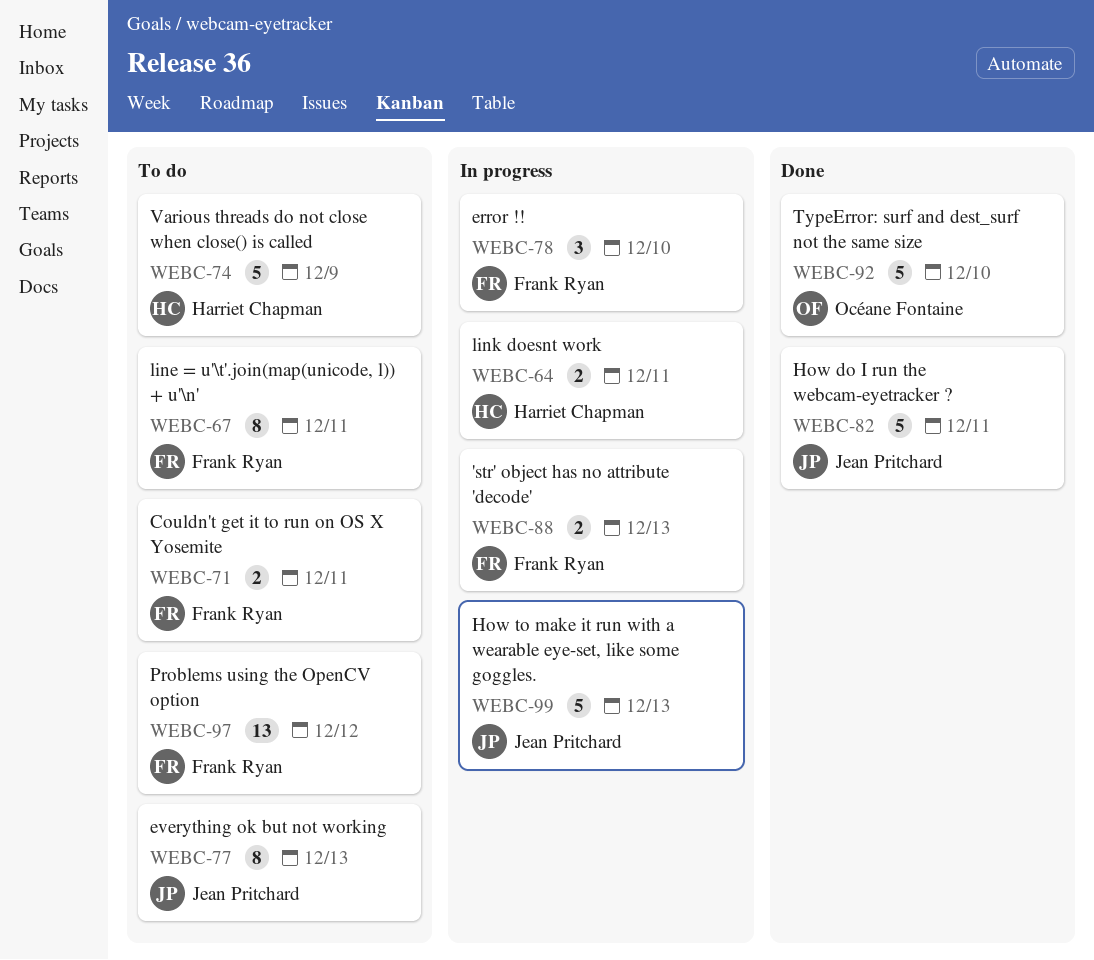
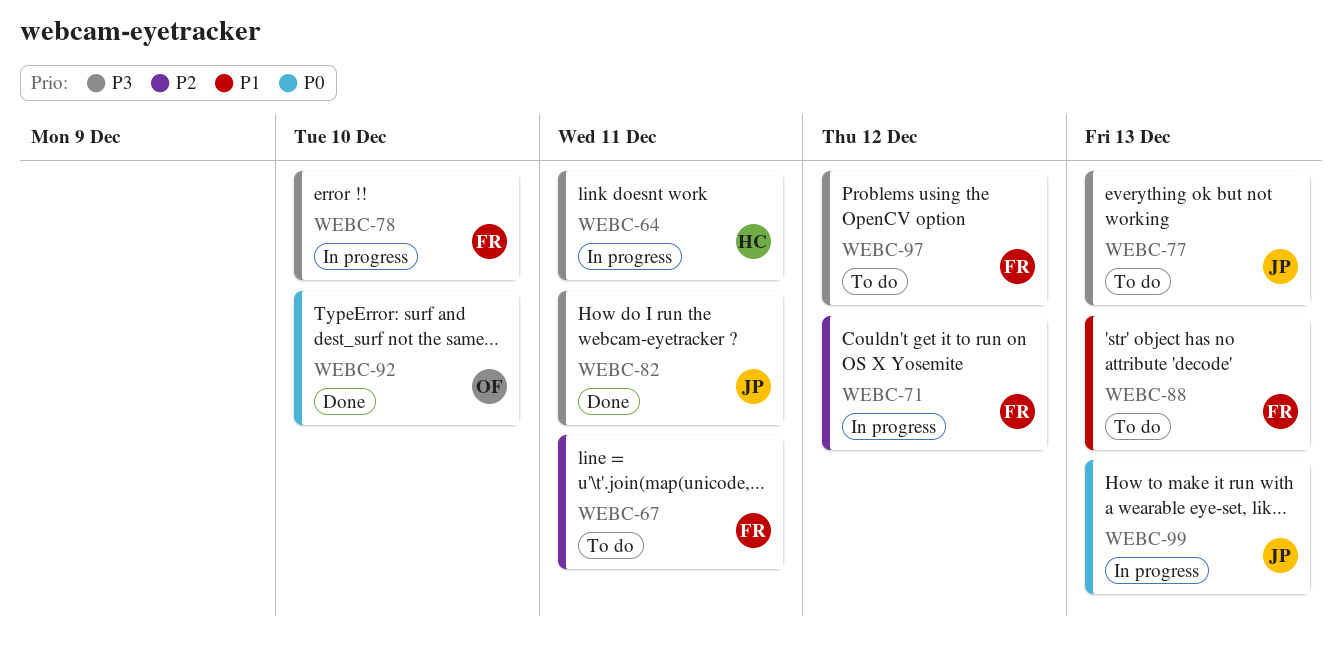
WEBC-71, status: To do -> In progress
WEBC-71, due: Dec 11 -> Dec 12
WEBC-74: present -> none
WEBC-88, status: In progress -> To do

